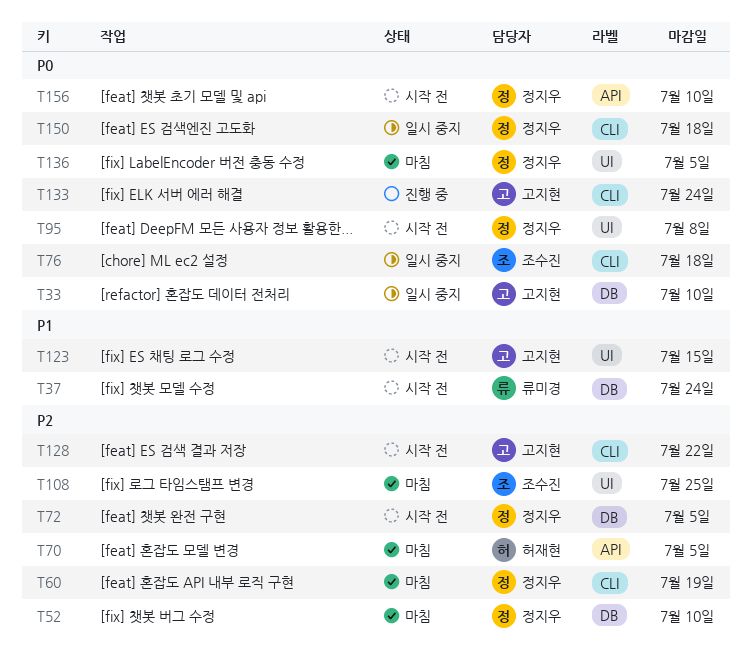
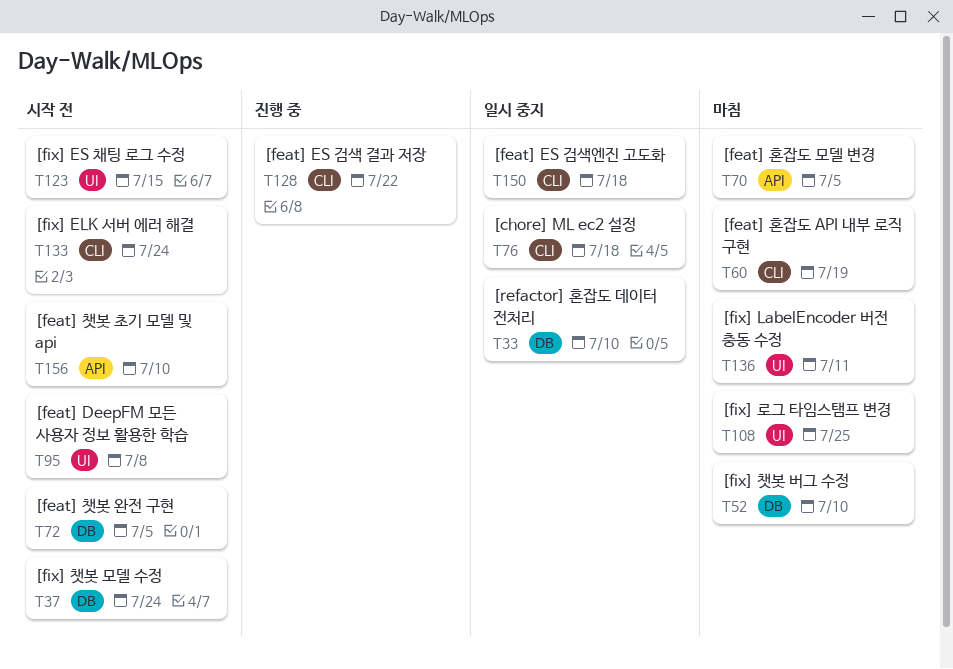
T128, status: 시작 전 -> 진행 중
T133, status: 진행 중 -> 시작 전
T136, due: Jul 5 -> Jul 11

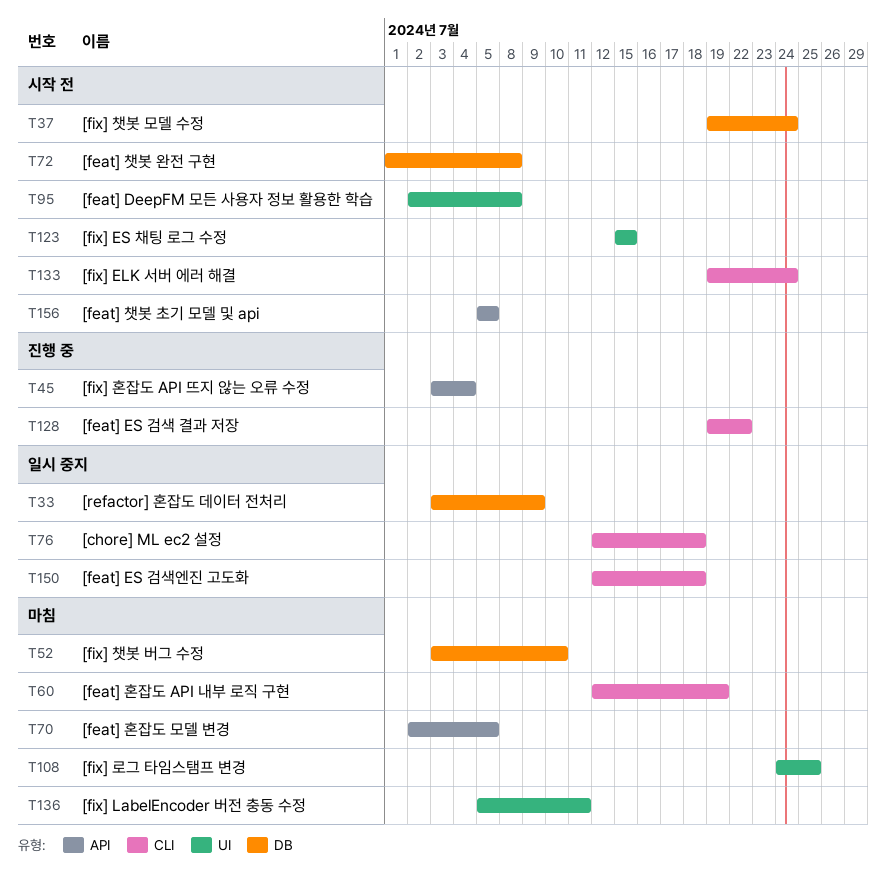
T33, due: Jul 10 -> Jul 9
T45: none -> present
T72, due: Jul 5 -> Jul 8
T156, due: Jul 10 -> Jul 5

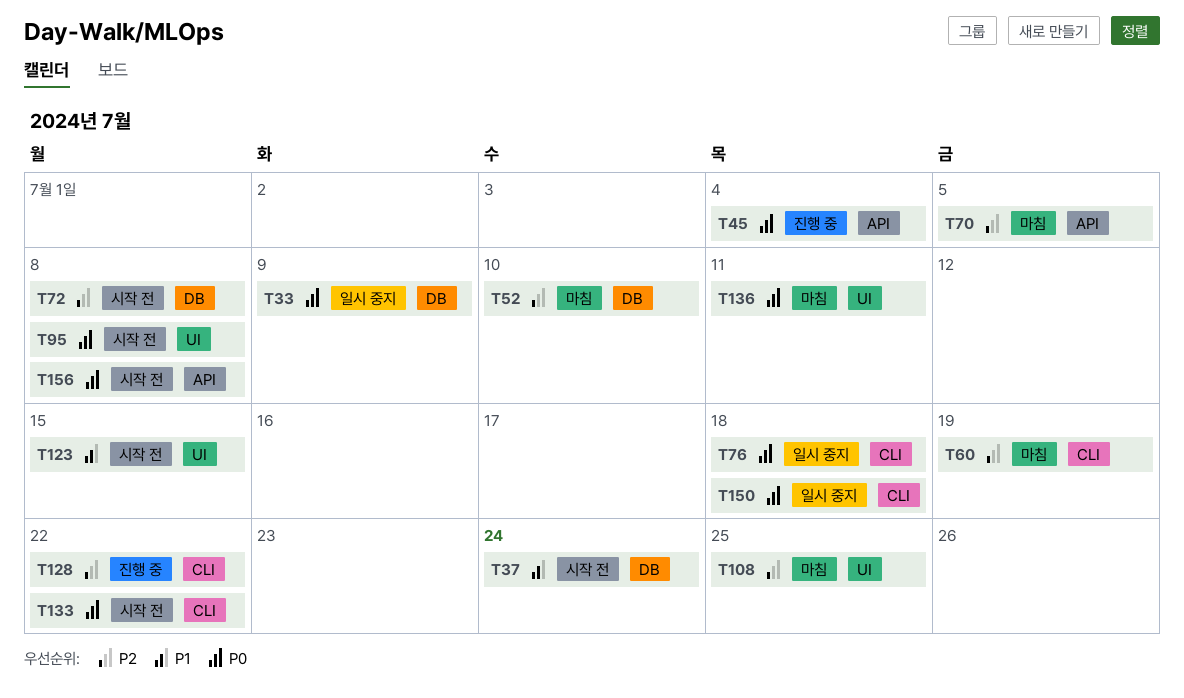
T133, due: Jul 24 -> Jul 22
T156, due: Jul 5 -> Jul 8

